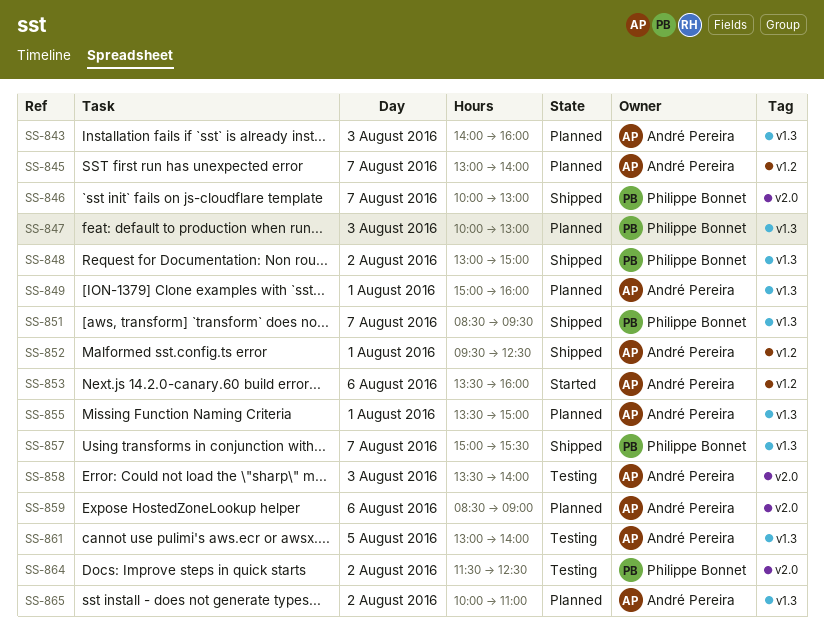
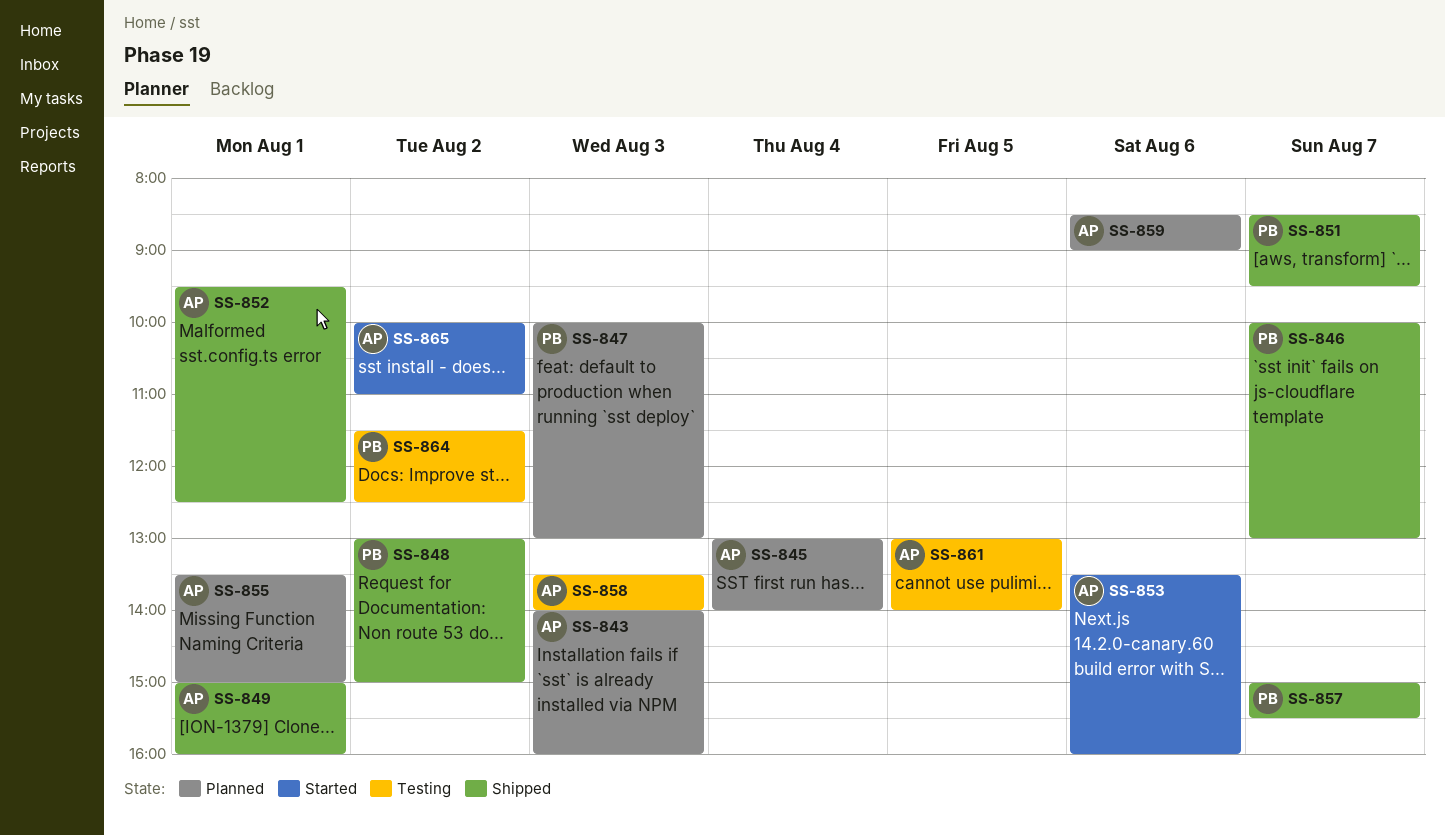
SS-845, day: Aug 7 -> Aug 4
SS-849, status: Planned -> Shipped
SS-865, status: Planned -> Started

